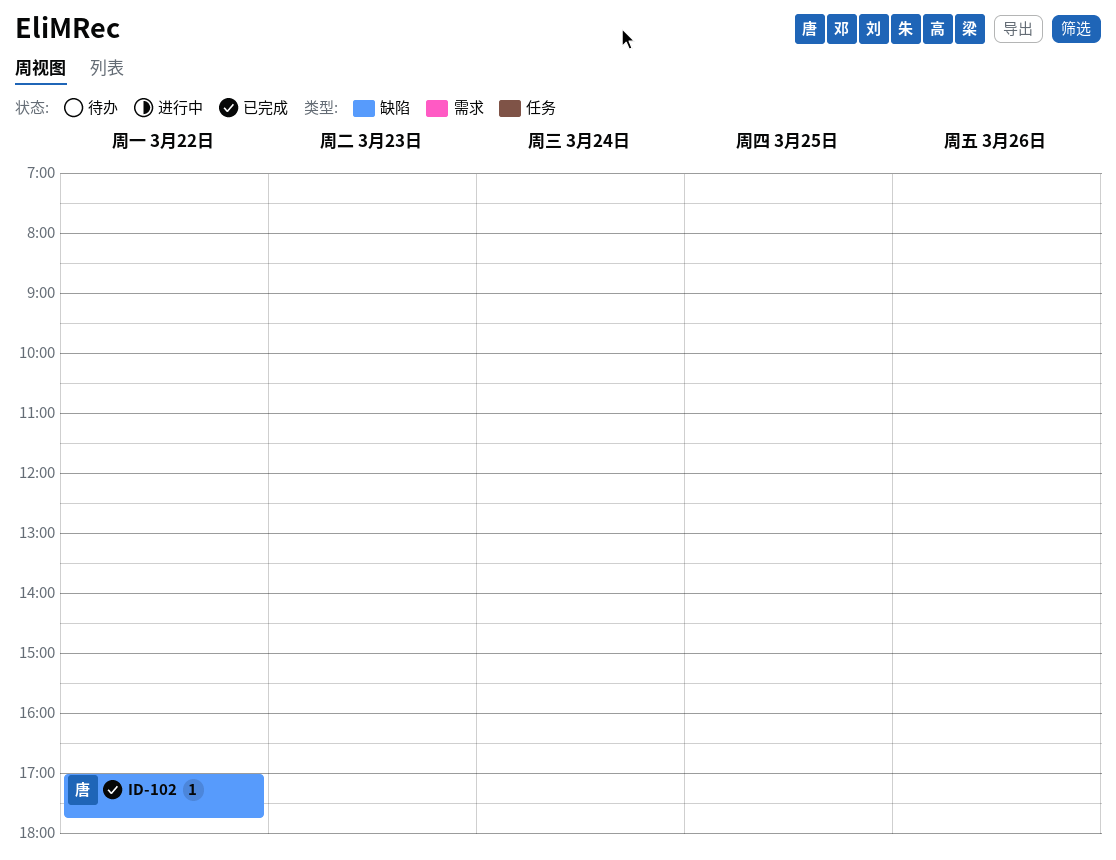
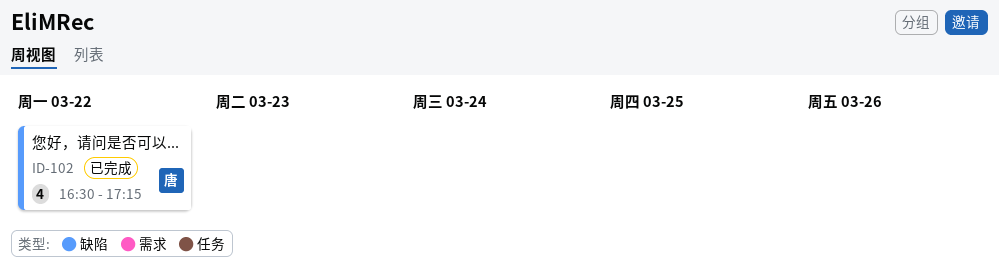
ID-102, estimate: 1 -> 4
ID-102, begins: 17:00 -> 16:30
ID-102, ends: 17:45 -> 17:15

